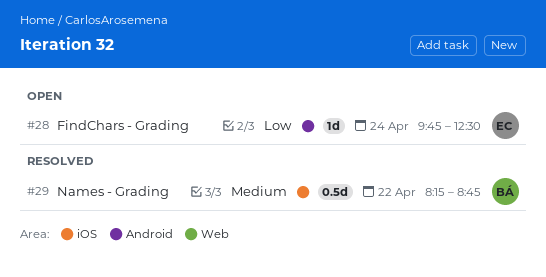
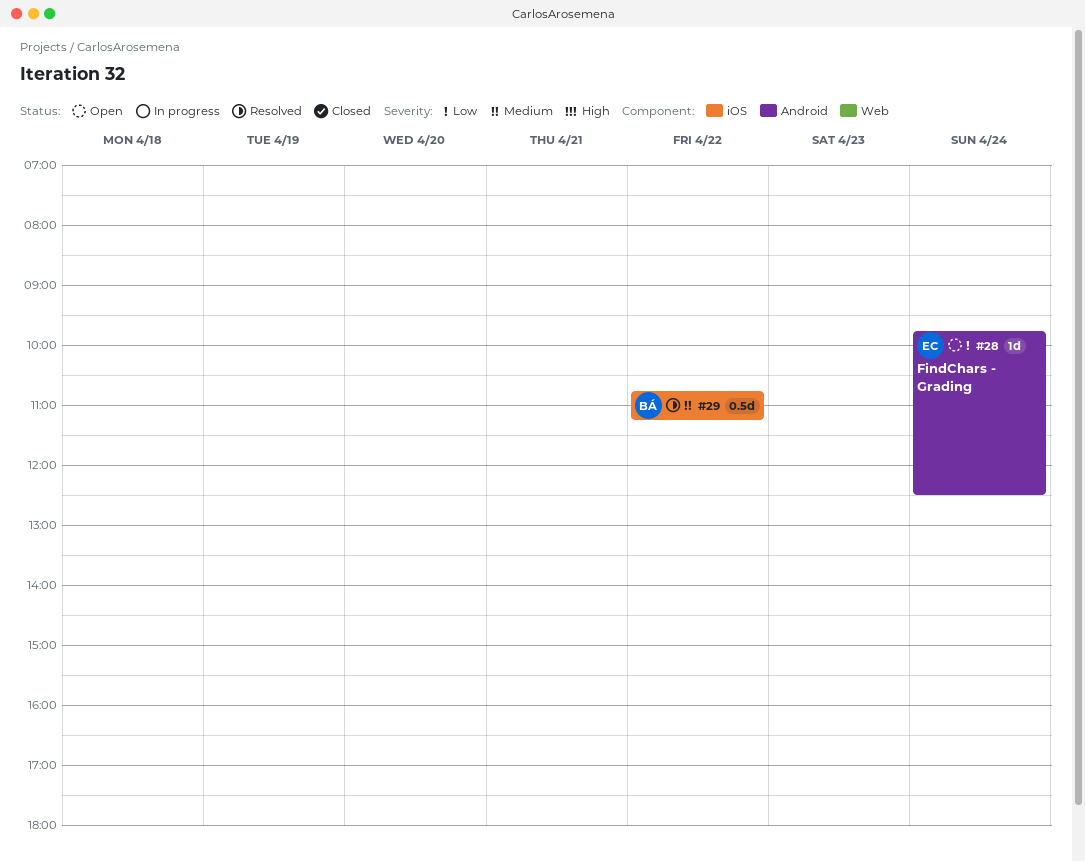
#29, begins: 08:15 -> 10:45
#29, ends: 08:45 -> 11:15

